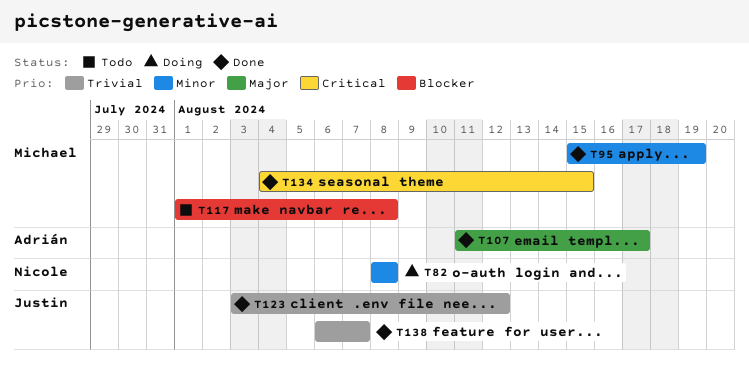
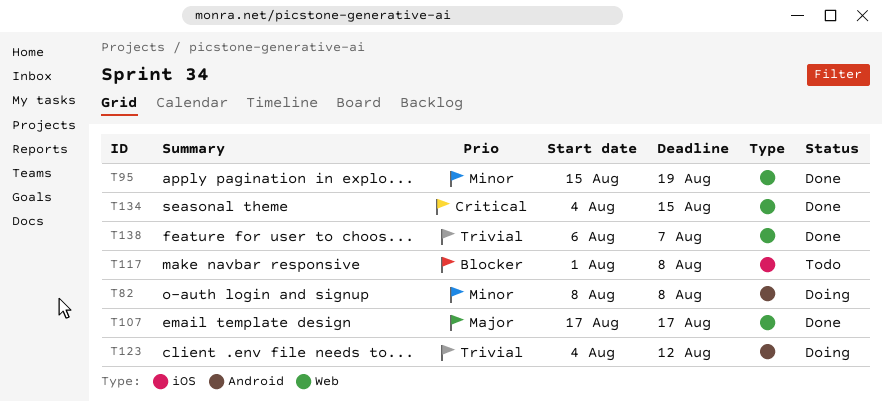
T107, start: Aug 11 -> Aug 17
T123, status: Done -> Doing
T123, start: Aug 3 -> Aug 4

